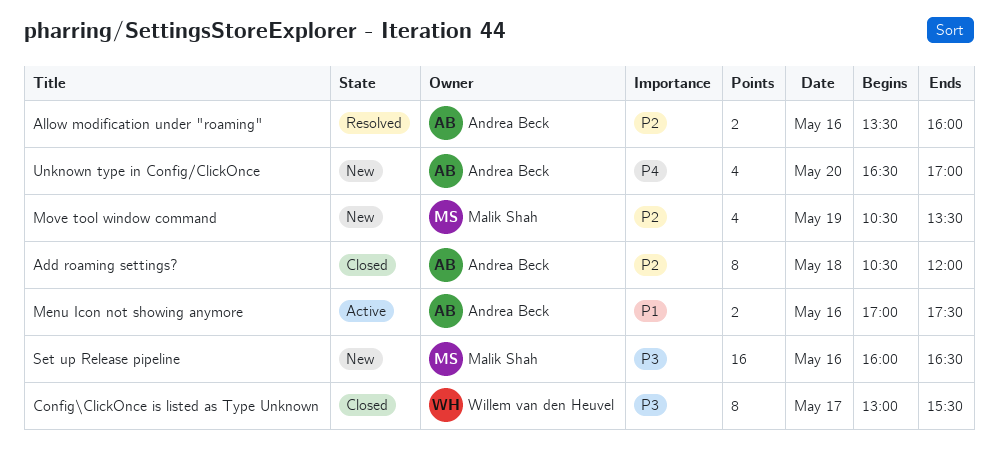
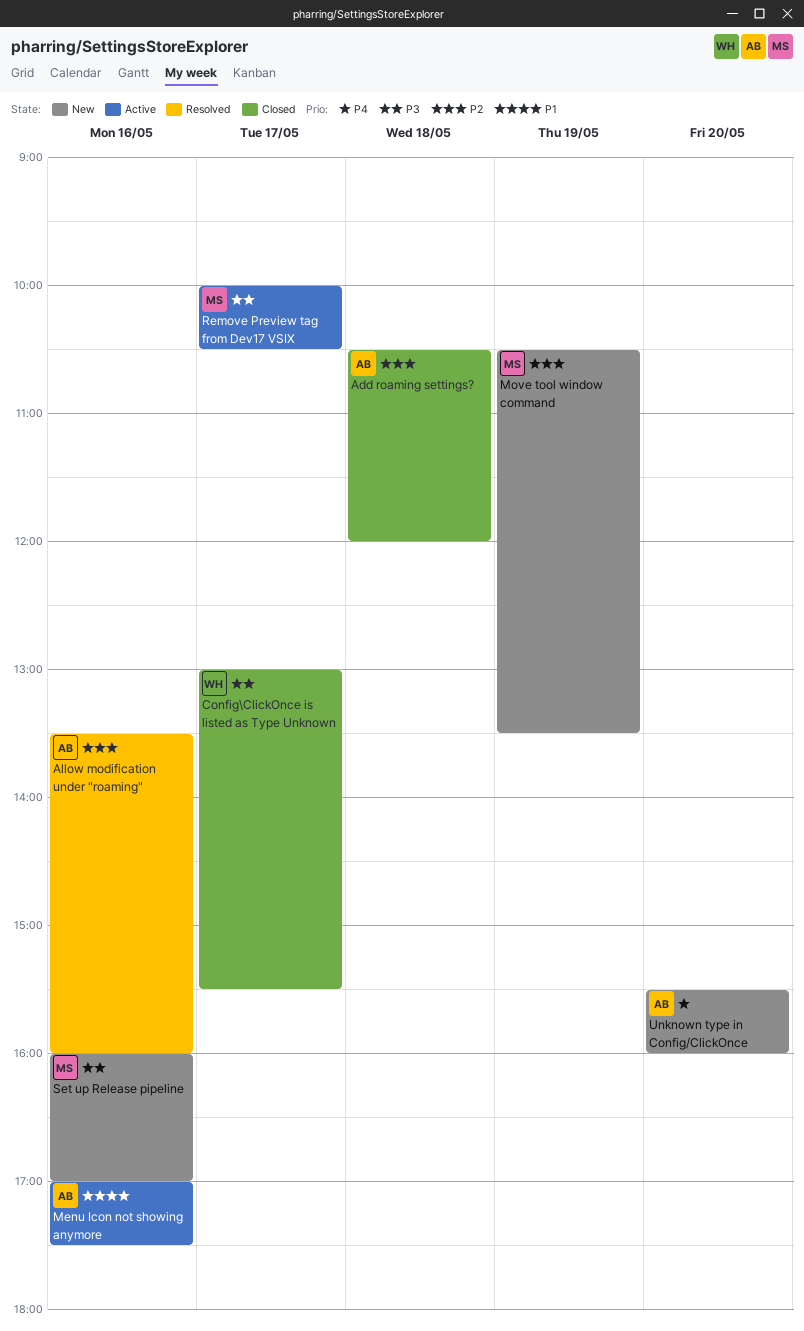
Remove Preview tag from Dev17 VSIX: none -> present
Set up Release pipeline, ends: 16:30 -> 17:00
Unknown type in Config/ClickOnce, begins: 16:30 -> 15:30
Unknown type in Config/ClickOnce, ends: 17:00 -> 16:00

